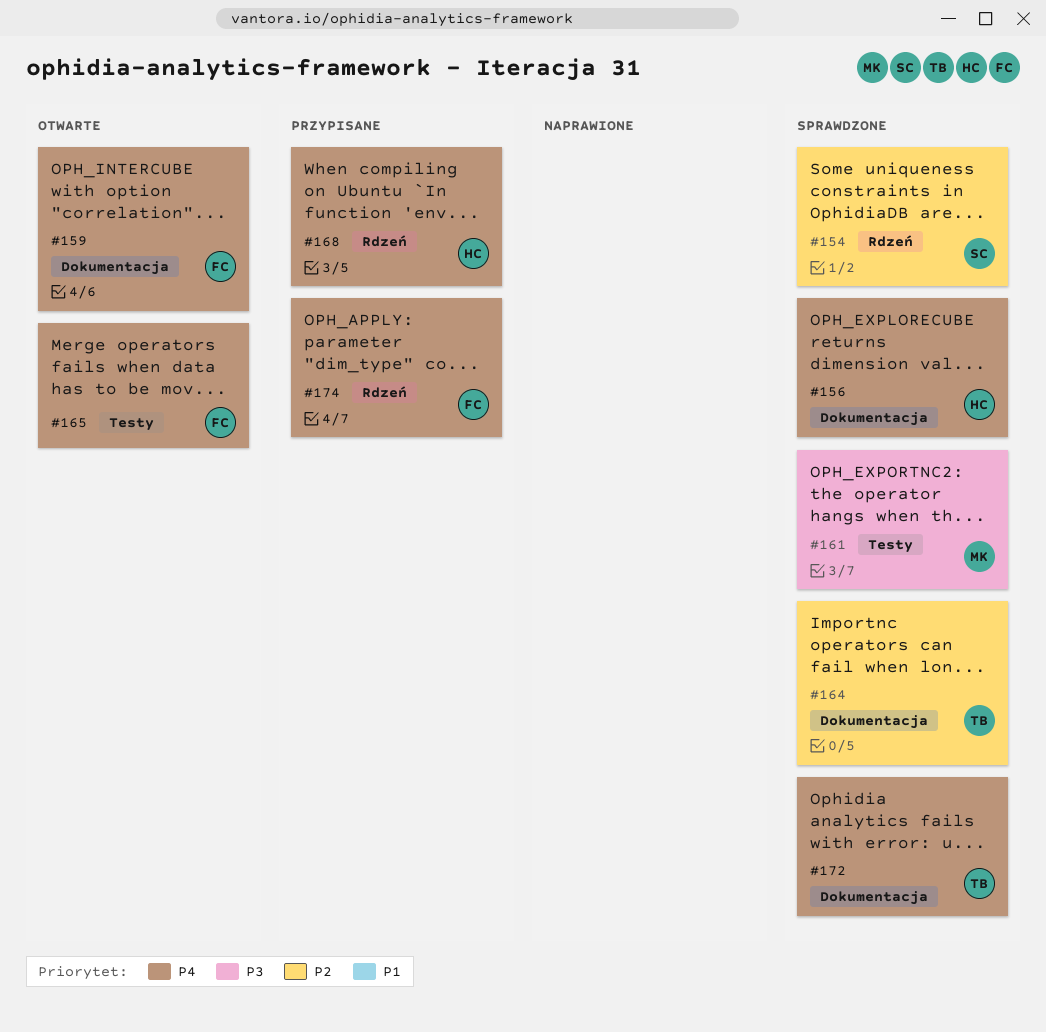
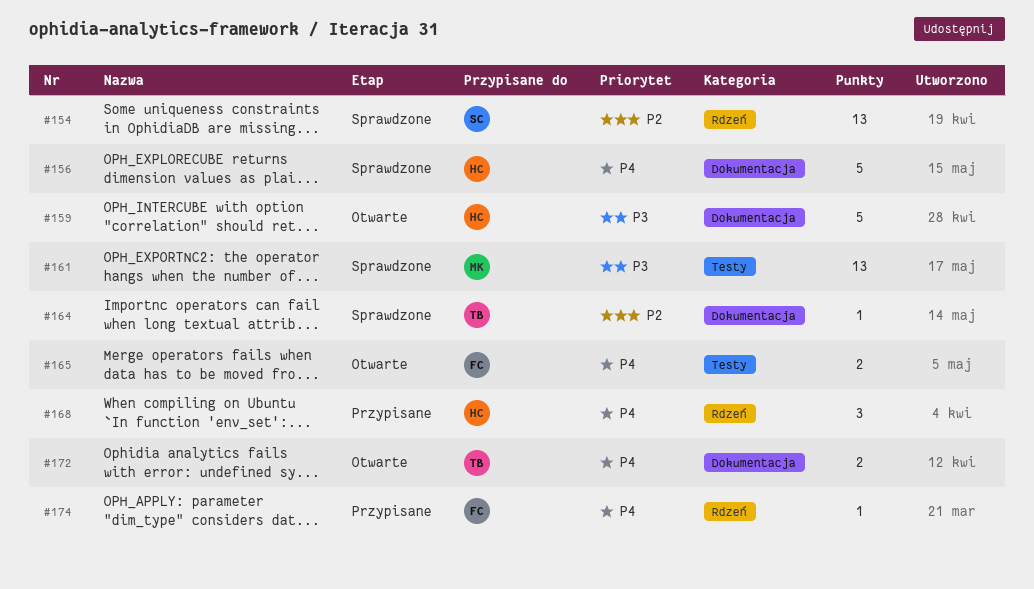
#159, owner: FC -> HC
#159, priority: P4 -> P3
#172, status: Sprawdzone -> Otwarte

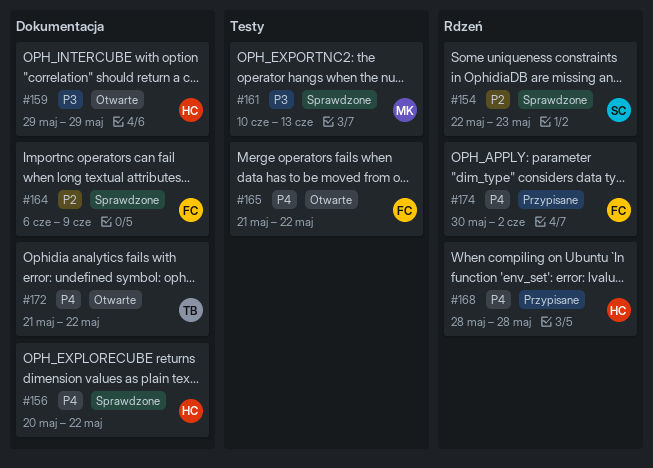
#164, owner: TB -> FC

